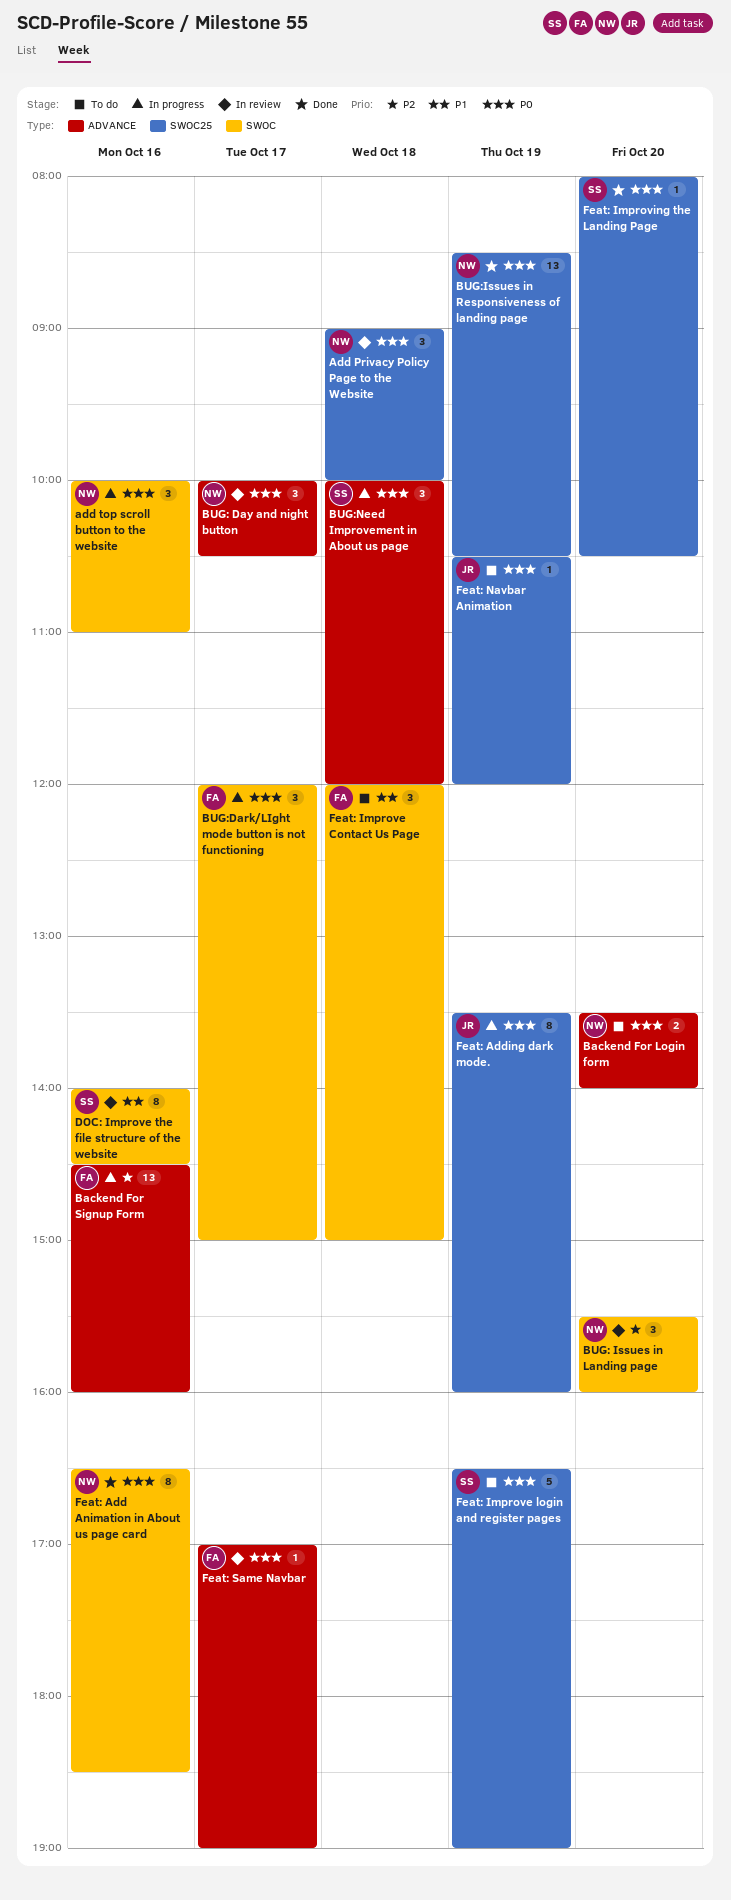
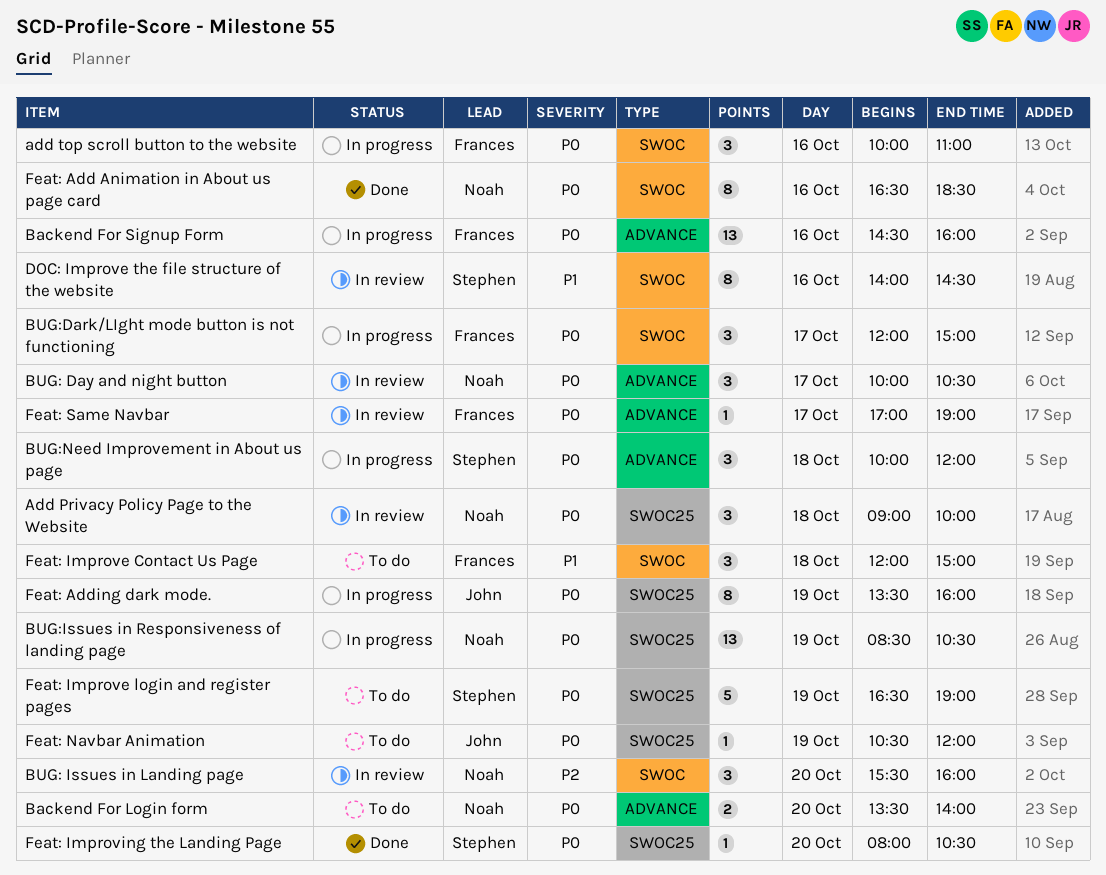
add top scroll button to the website, owner: Noah -> Frances
Backend For Signup Form, priority: P2 -> P0
BUG:Issues in Responsiveness of landing page, status: Done -> In progress

